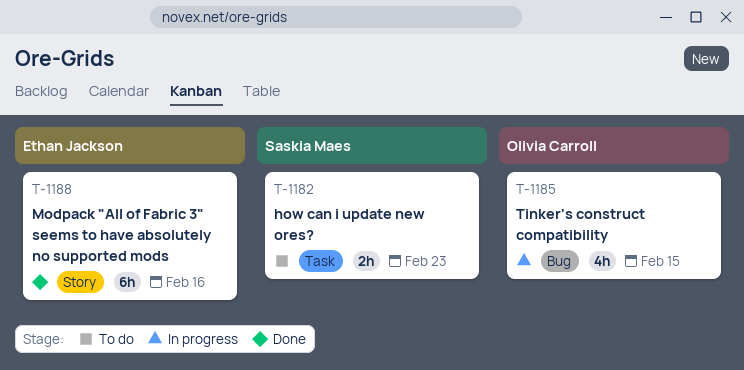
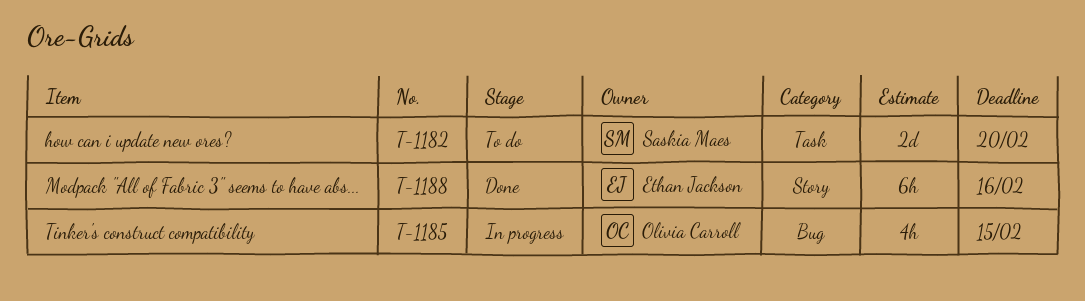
T-1182, estimate: 2h -> 2d
T-1182, due: Feb 23 -> Feb 20

